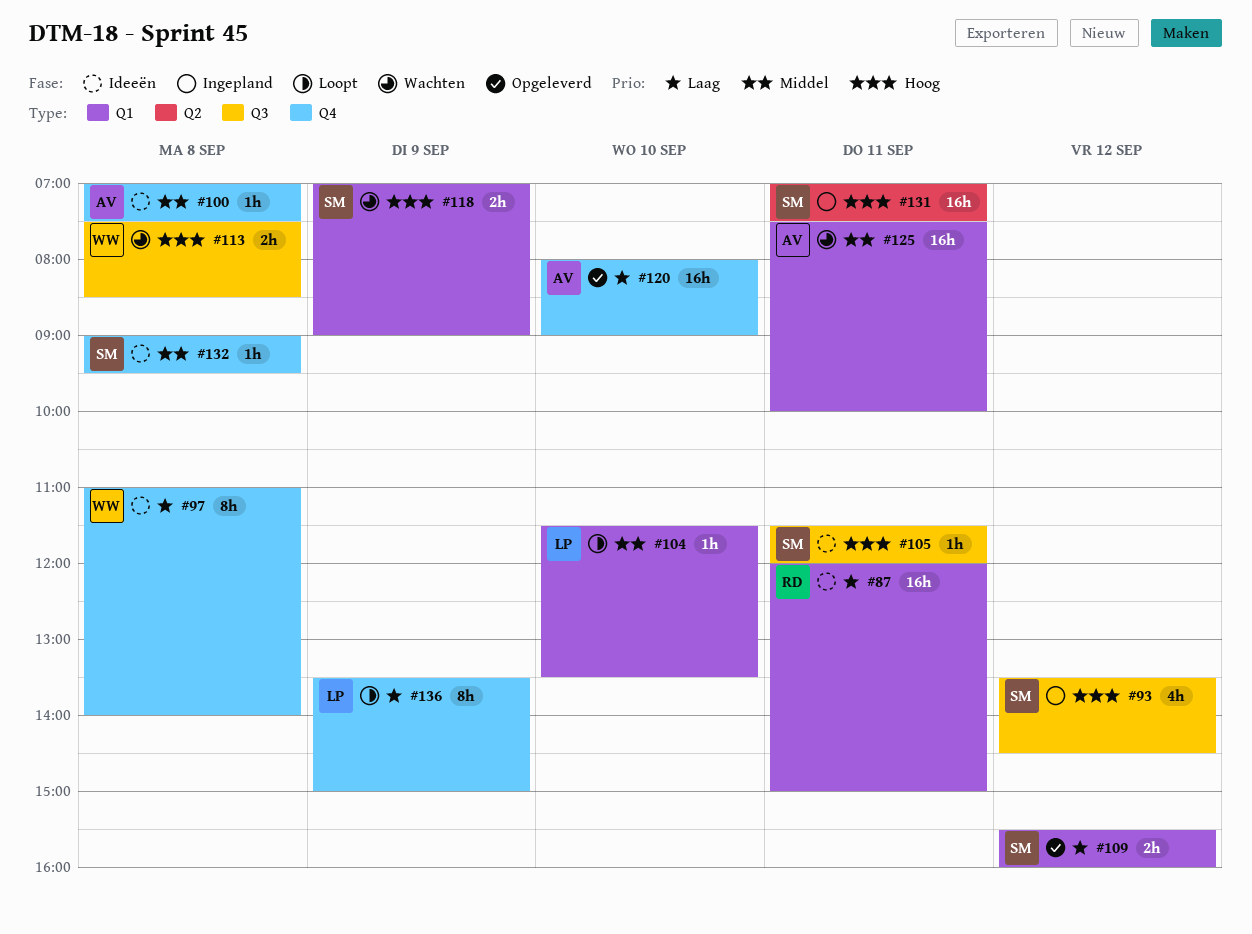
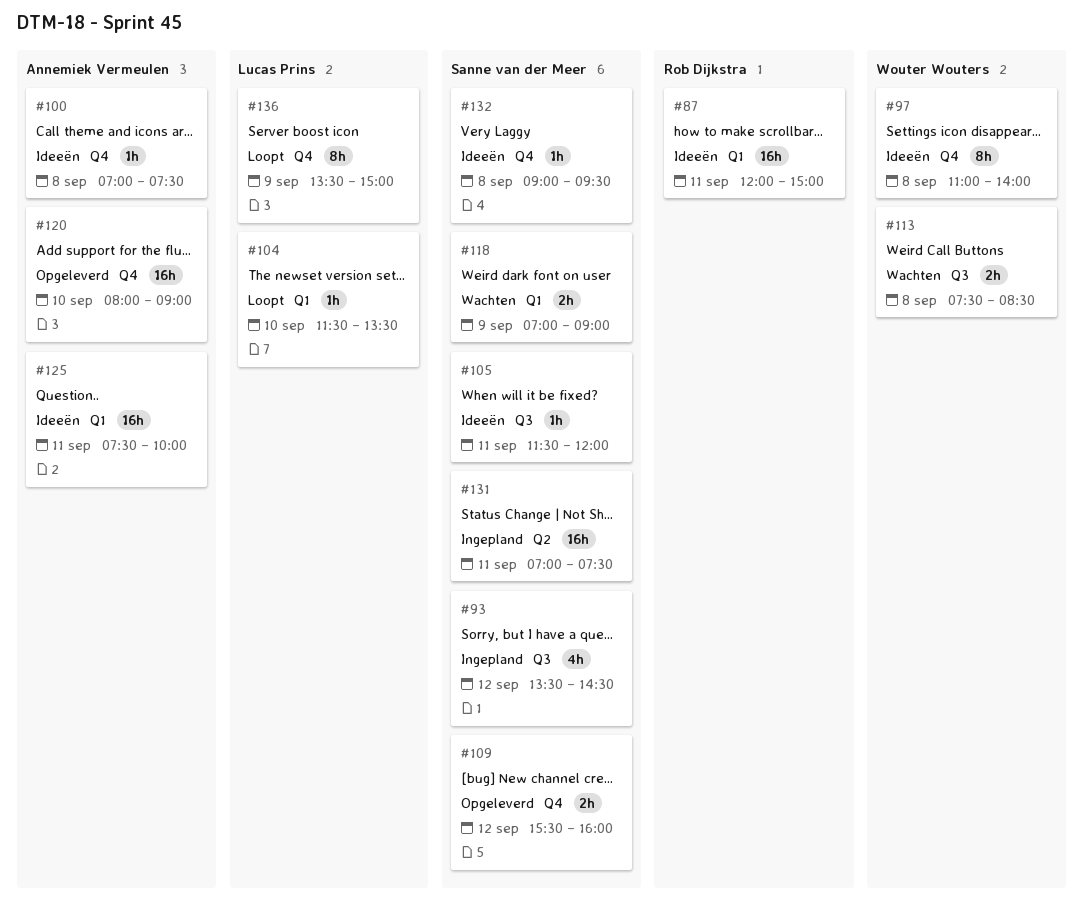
#109, label: Q1 -> Q4
#125, status: Wachten -> Ideeën

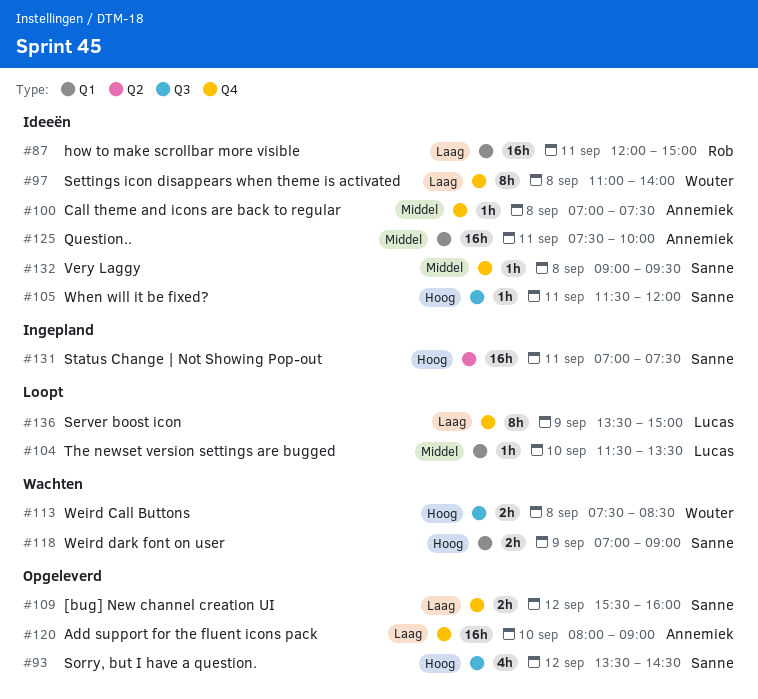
#93, status: Ingepland -> Opgeleverd

